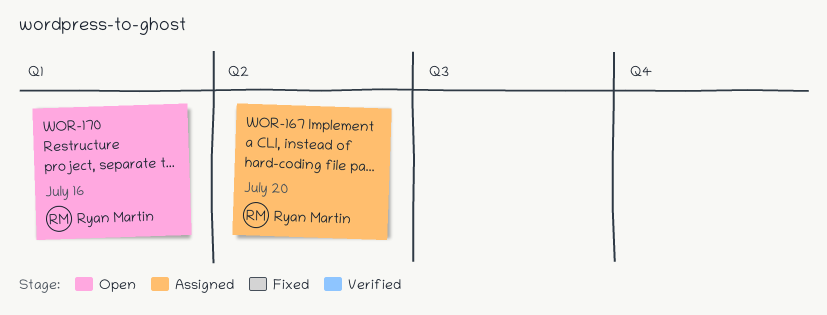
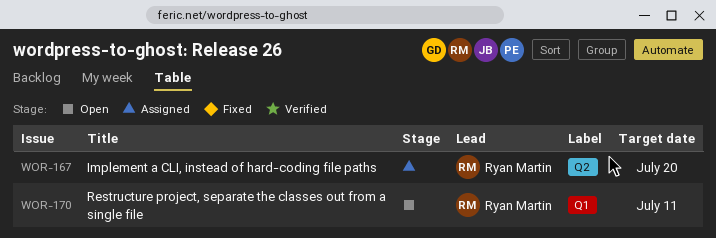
WOR-170, due: Jul 16 -> Jul 11

